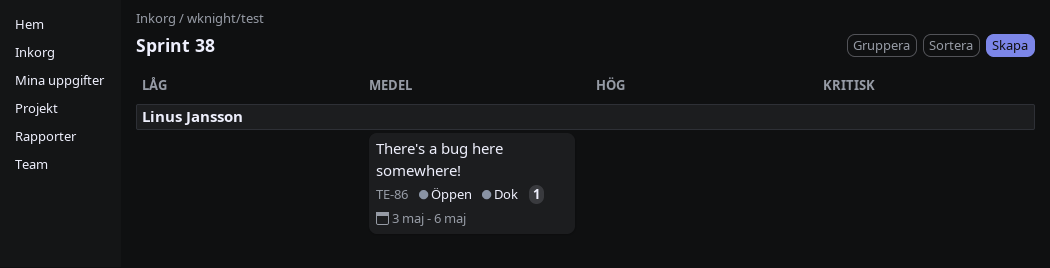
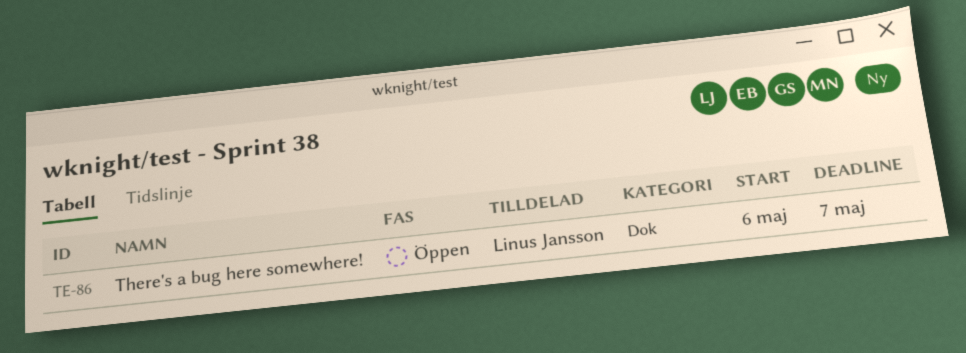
TE-86, start: May 3 -> May 6
TE-86, due: May 6 -> May 7

